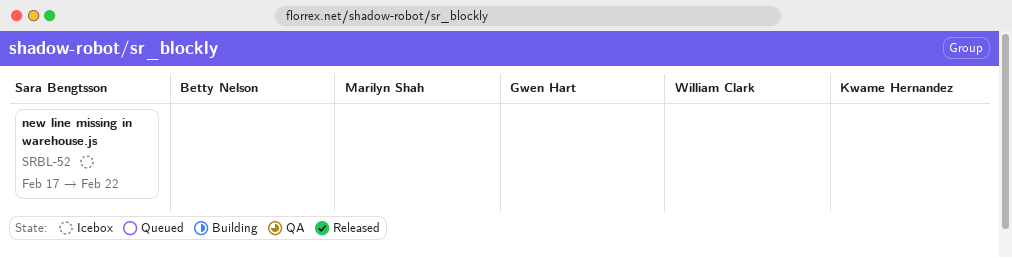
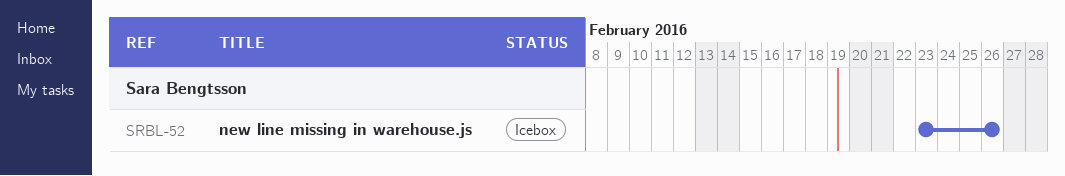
SRBL-52, start: Feb 17 -> Feb 23
SRBL-52, due: Feb 22 -> Feb 26

